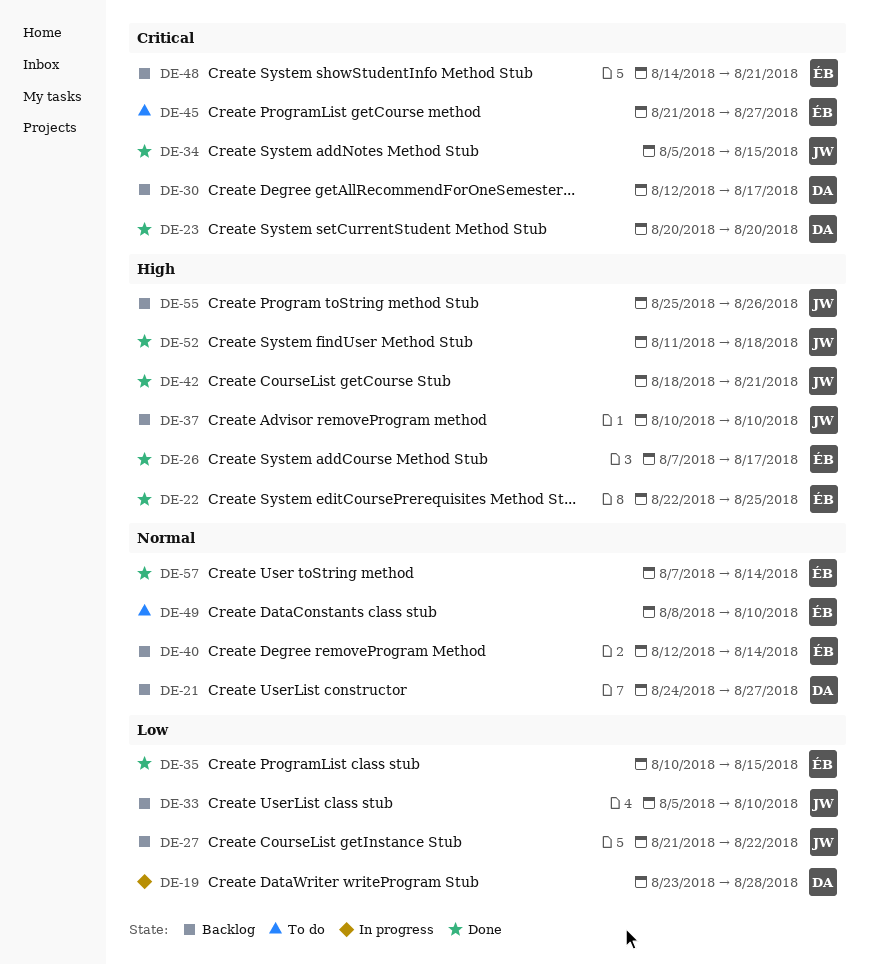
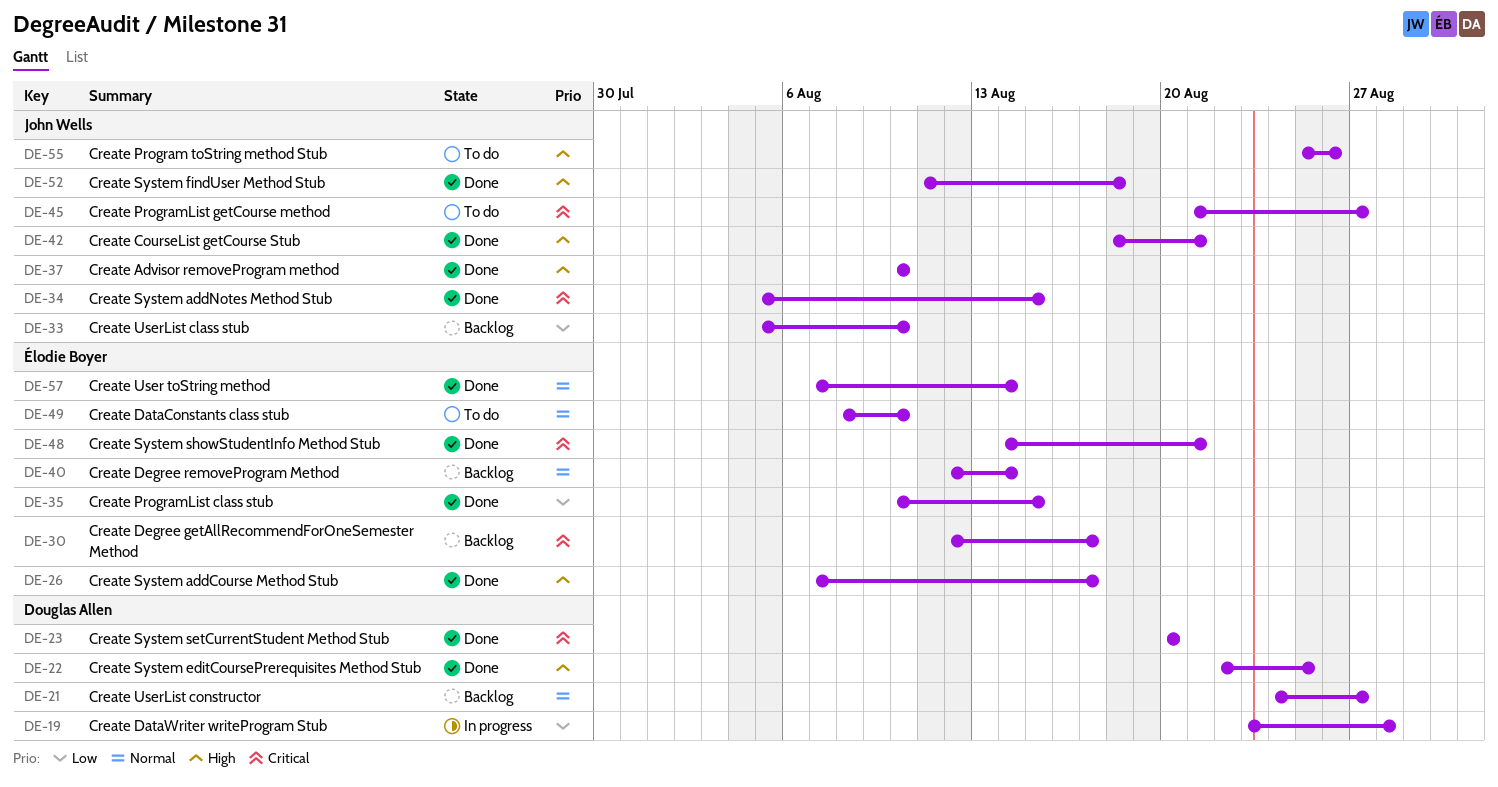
DE-22, owner: Élodie Boyer -> Douglas Allen
DE-27: present -> none
DE-30, owner: Douglas Allen -> Élodie Boyer
DE-37, status: Backlog -> Done
DE-45, owner: Élodie Boyer -> John Wells
DE-48, status: Backlog -> Done
DE-55, status: Backlog -> To do

